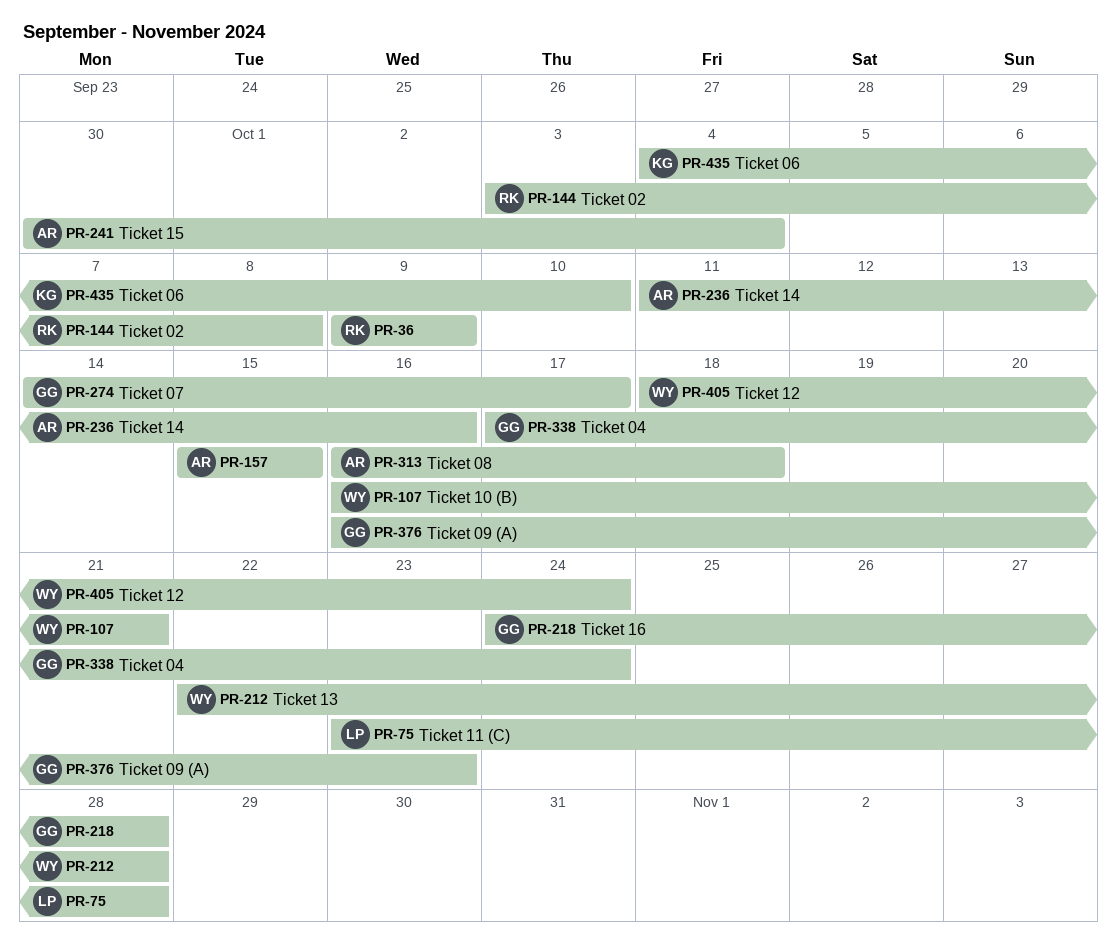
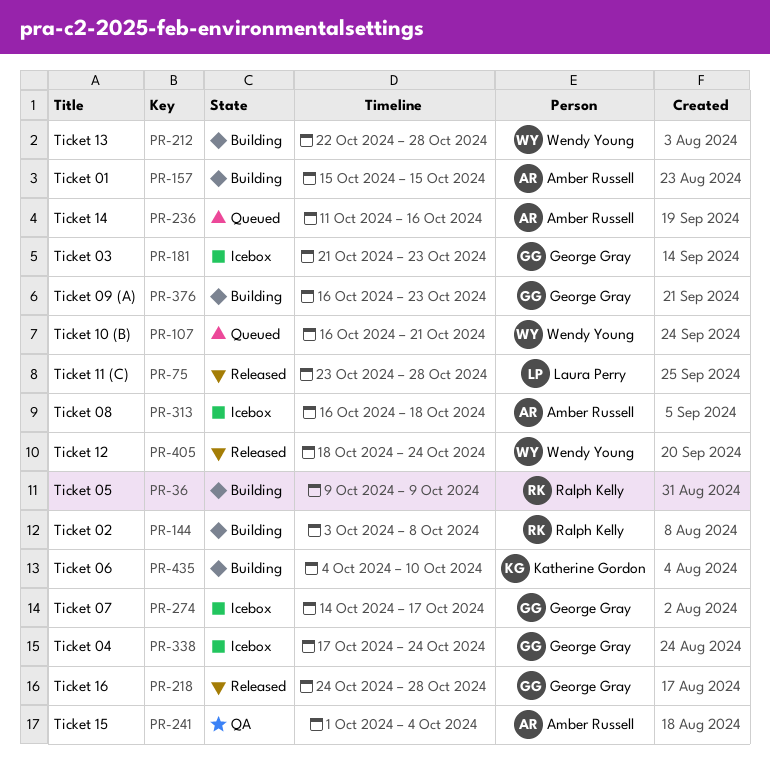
PR-181: none -> present
PR-241, start: Sep 30 -> Oct 1

